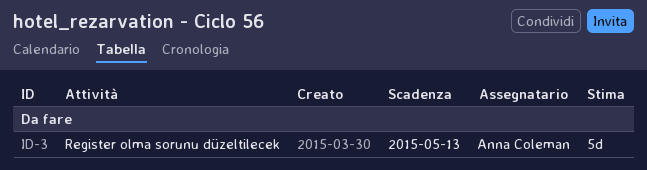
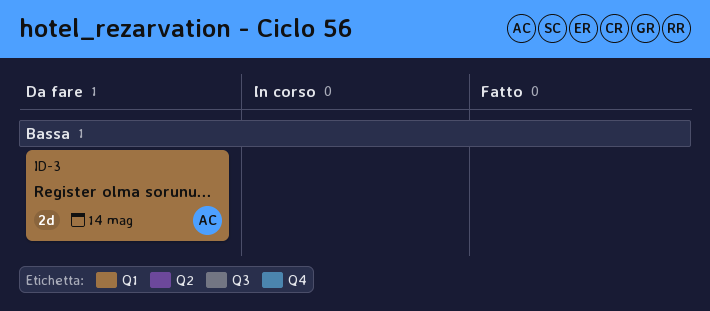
ID-3, estimate: 5d -> 2d
ID-3, due: May 13 -> May 14

